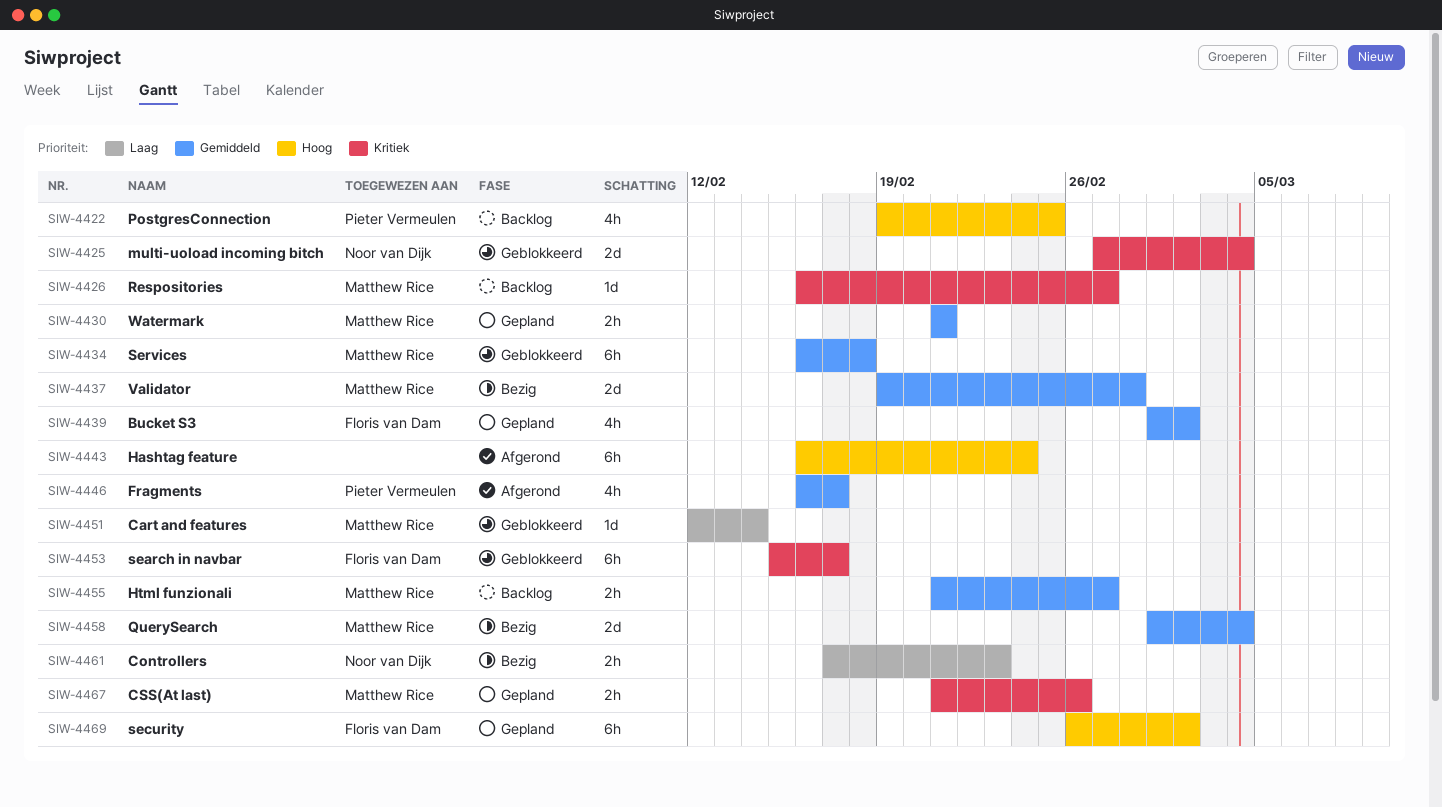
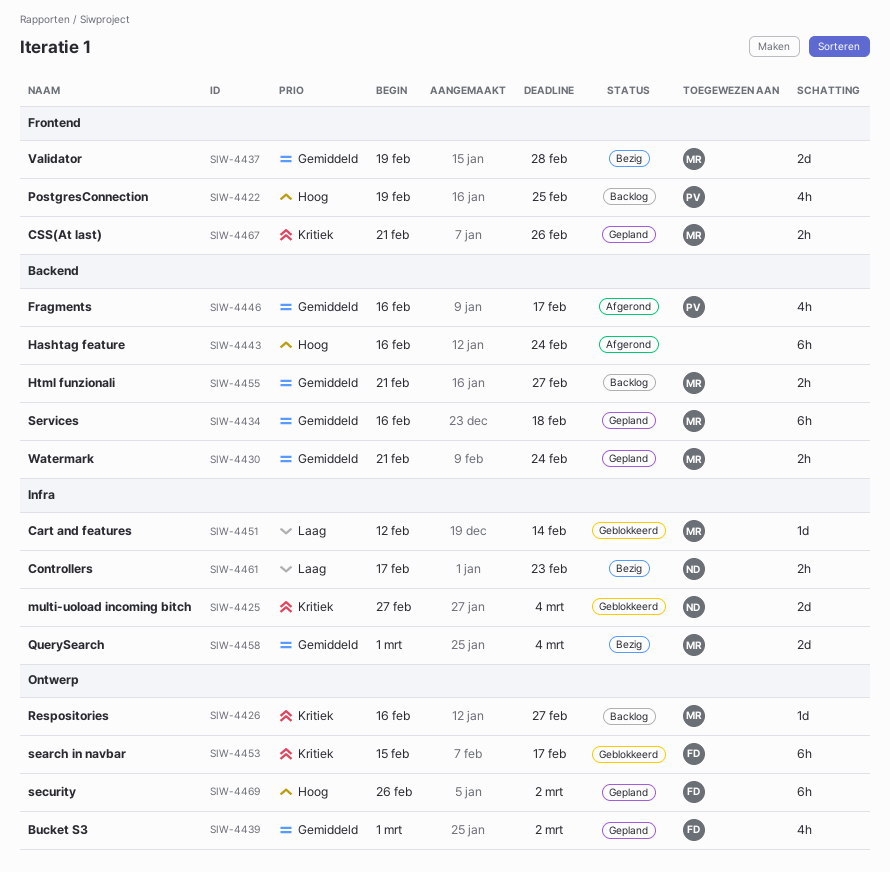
SIW-4430, due: Feb 21 -> Feb 24
SIW-4434, status: Geblokkeerd -> Gepland

